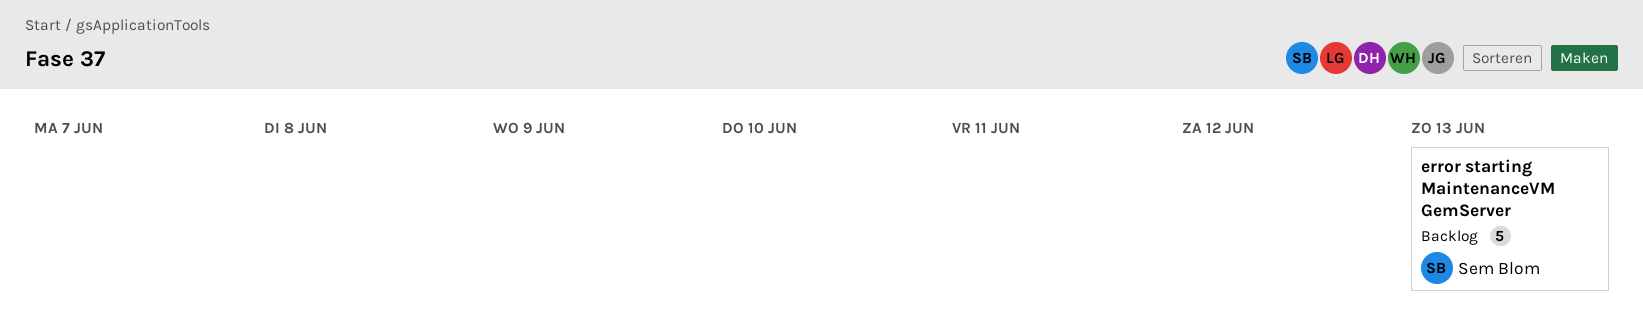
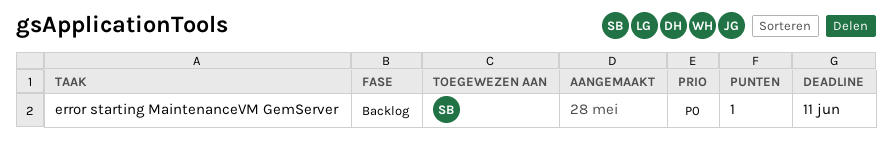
error starting MaintenanceVM GemServer, estimate: 5 -> 1
error starting MaintenanceVM GemServer, due: Jun 13 -> Jun 11

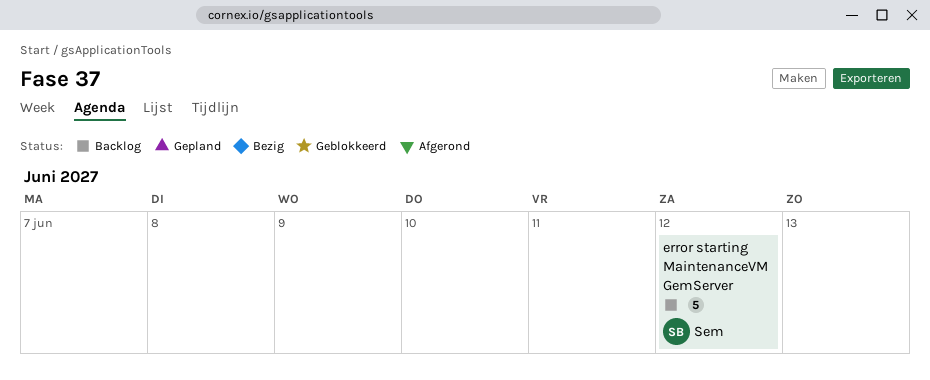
error starting MaintenanceVM GemServer, estimate: 1 -> 5
error starting MaintenanceVM GemServer, due: Jun 11 -> Jun 12

